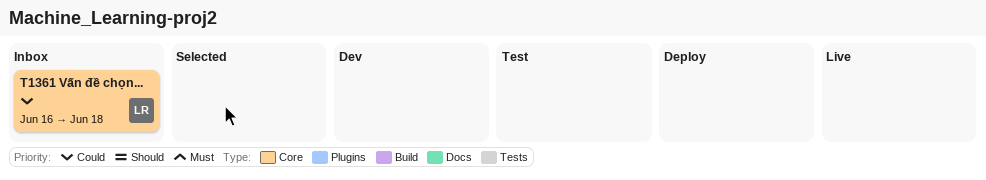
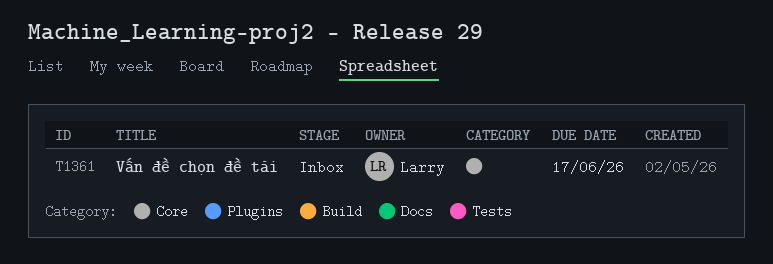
T1361, due: Jun 18 -> Jun 17

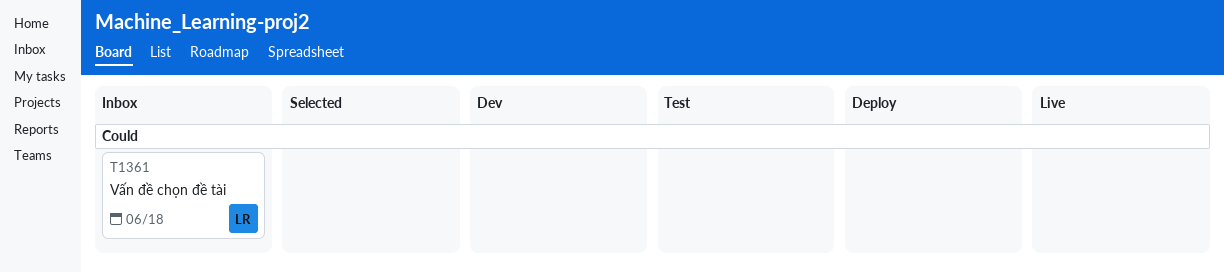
T1361, due: Jun 17 -> Jun 18

